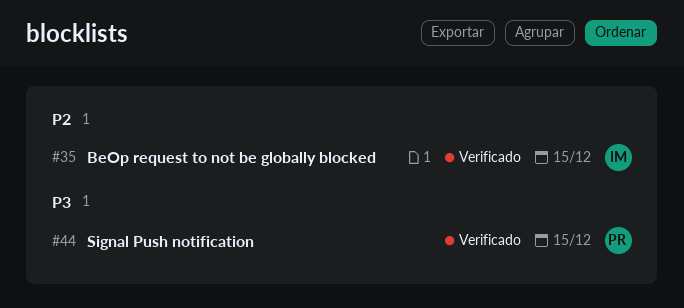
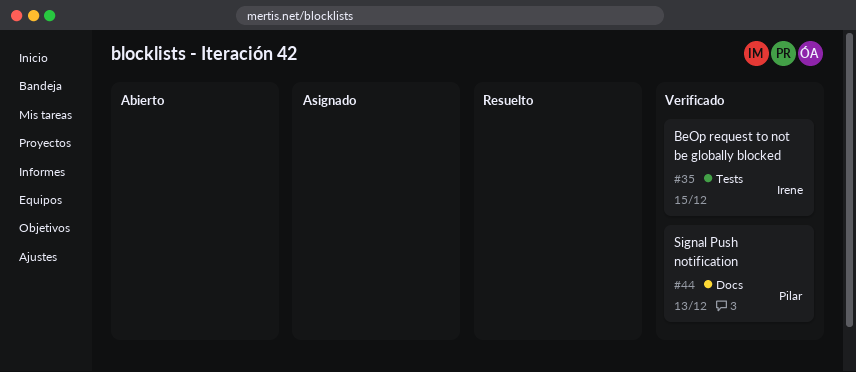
#44, due: Dec 15 -> Dec 13

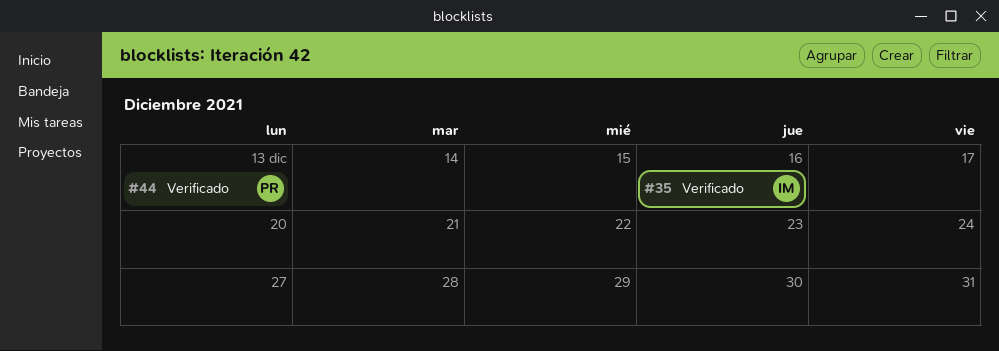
#35, due: Dec 15 -> Dec 16

